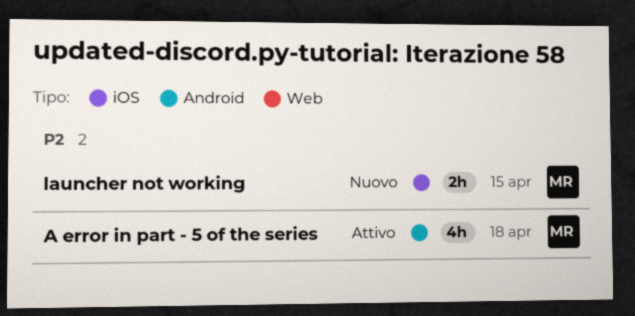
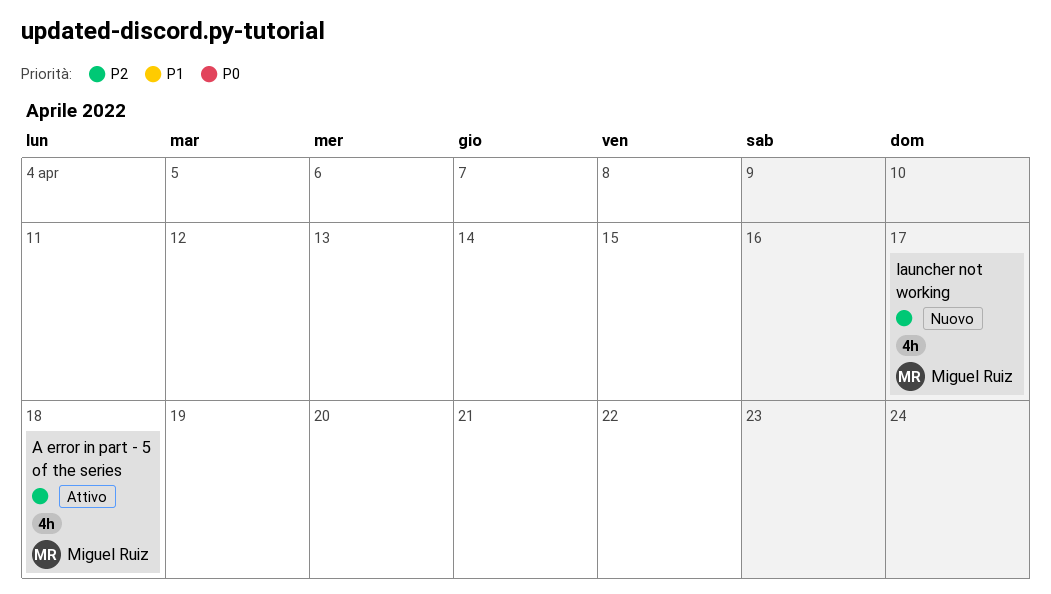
launcher not working, estimate: 2h -> 4h
launcher not working, due: Apr 15 -> Apr 17

